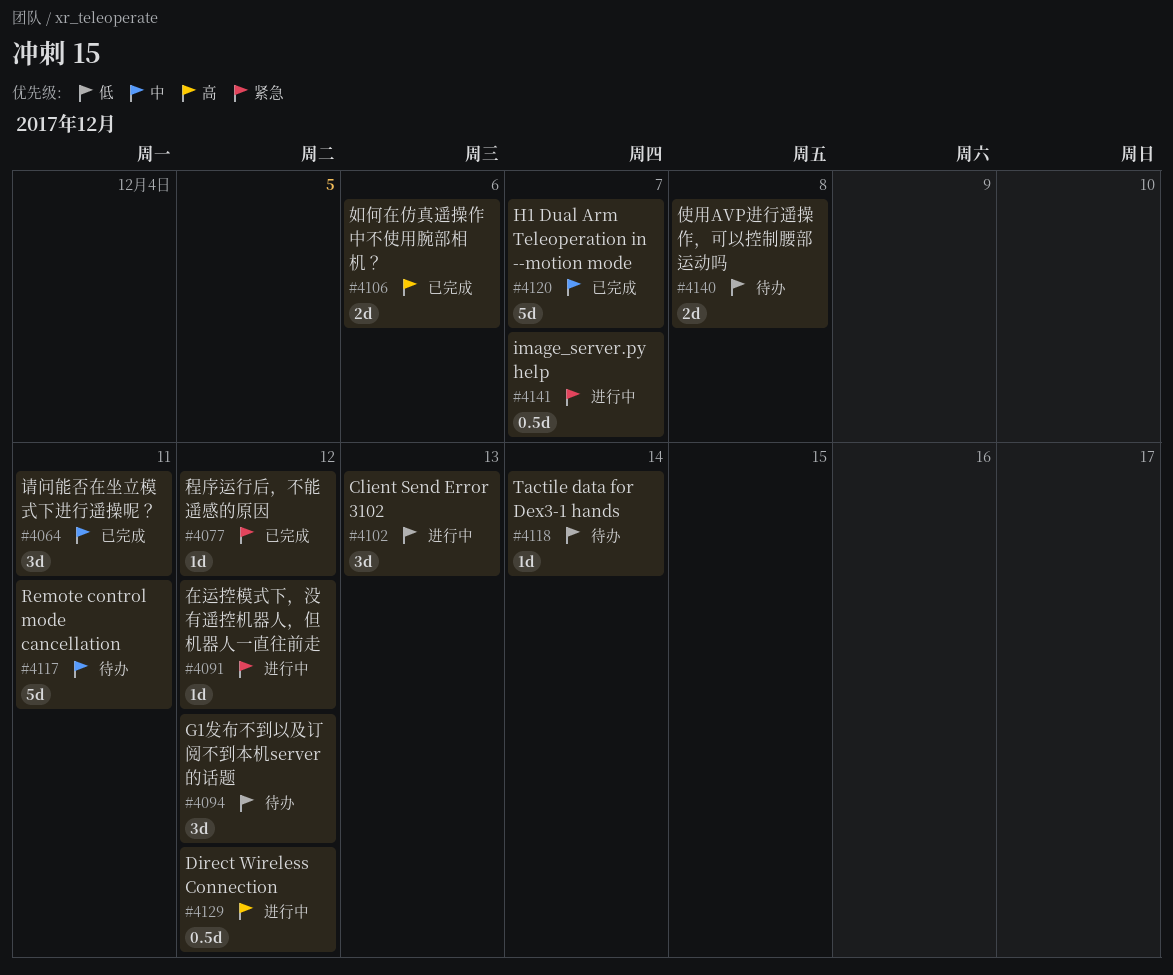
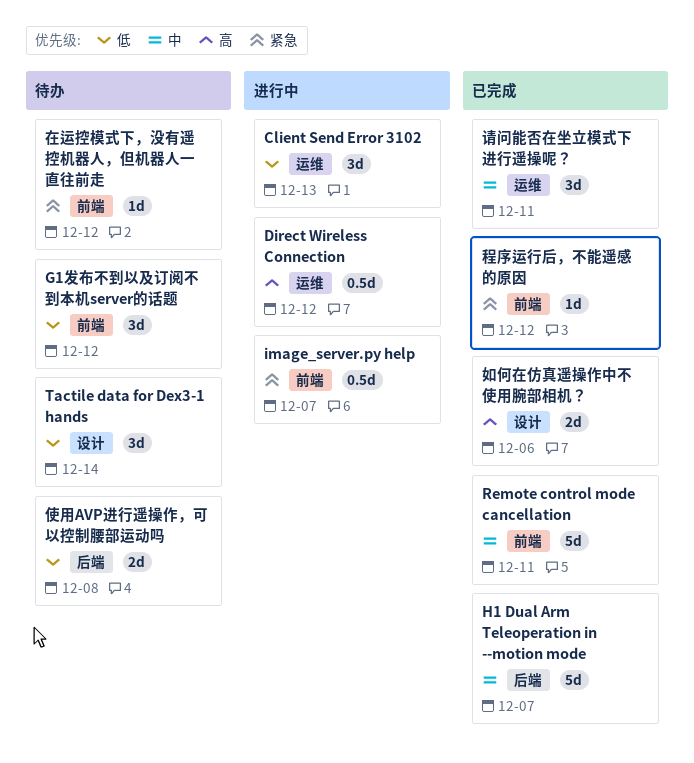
Remote control mode cancellation, status: 待办 -> 已完成
Tactile data for Dex3-1 hands, estimate: 1d -> 3d
在运控模式下，没有遥控机器人，但机器人一直往前走, status: 进行中 -> 待办

